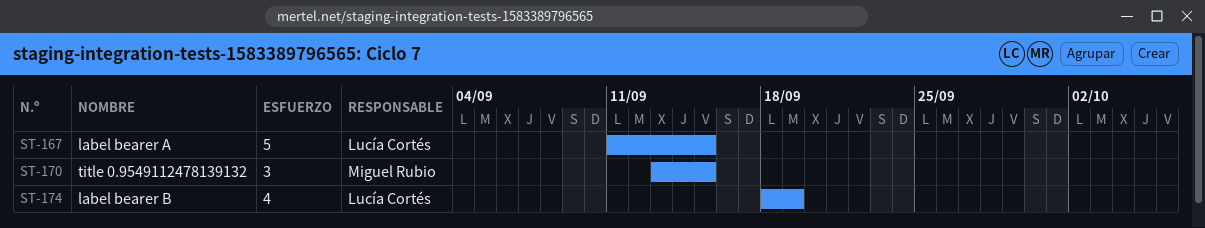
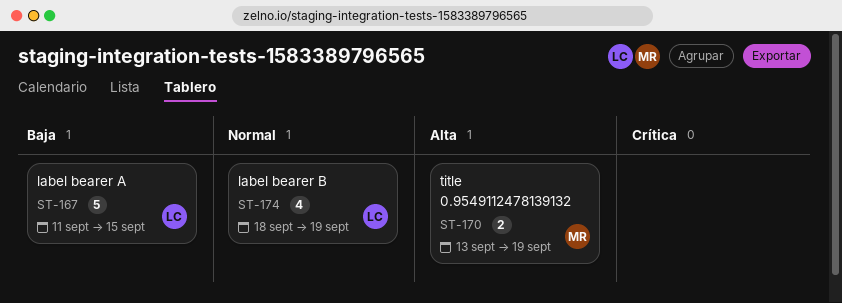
ST-170, estimate: 3 -> 2
ST-170, due: Sep 15 -> Sep 19

